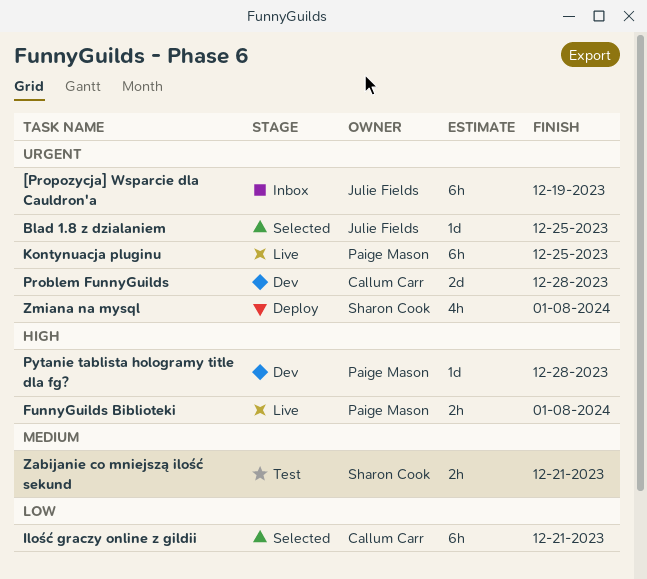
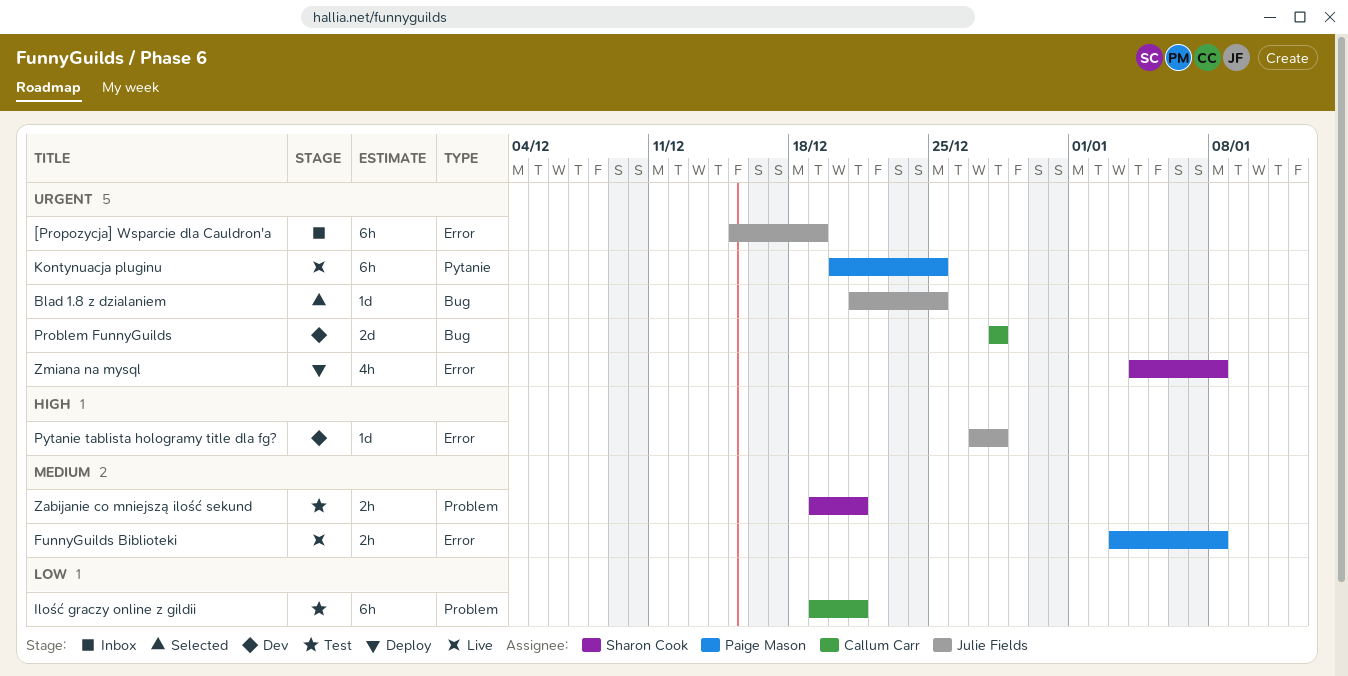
FunnyGuilds Biblioteki, priority: High -> Medium
Ilość graczy online z gildii, status: Selected -> Test
Pytanie tablista hologramy title dla fg?, owner: Paige Mason -> Julie Fields

